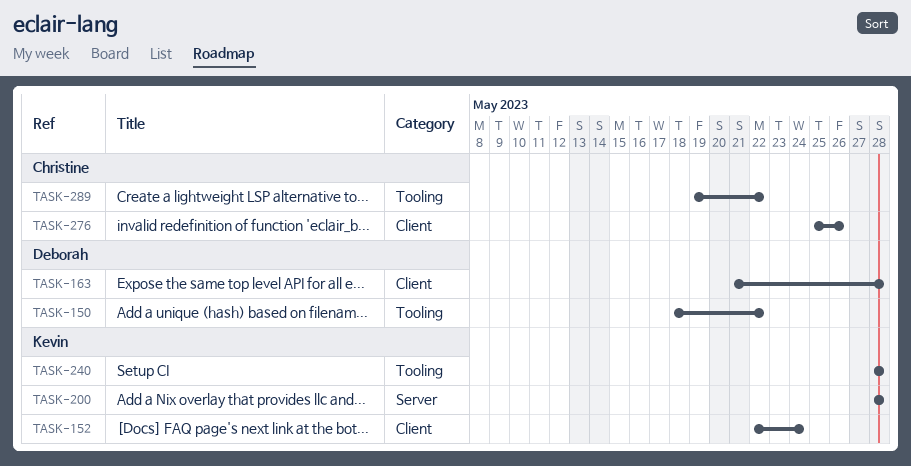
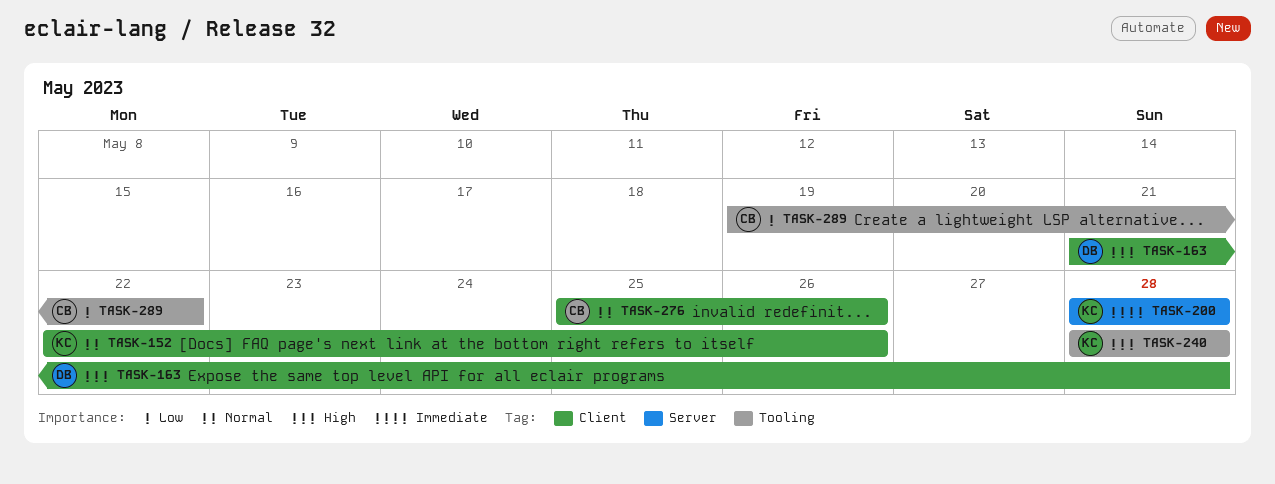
TASK-150: present -> none
TASK-152, due: May 24 -> May 26

